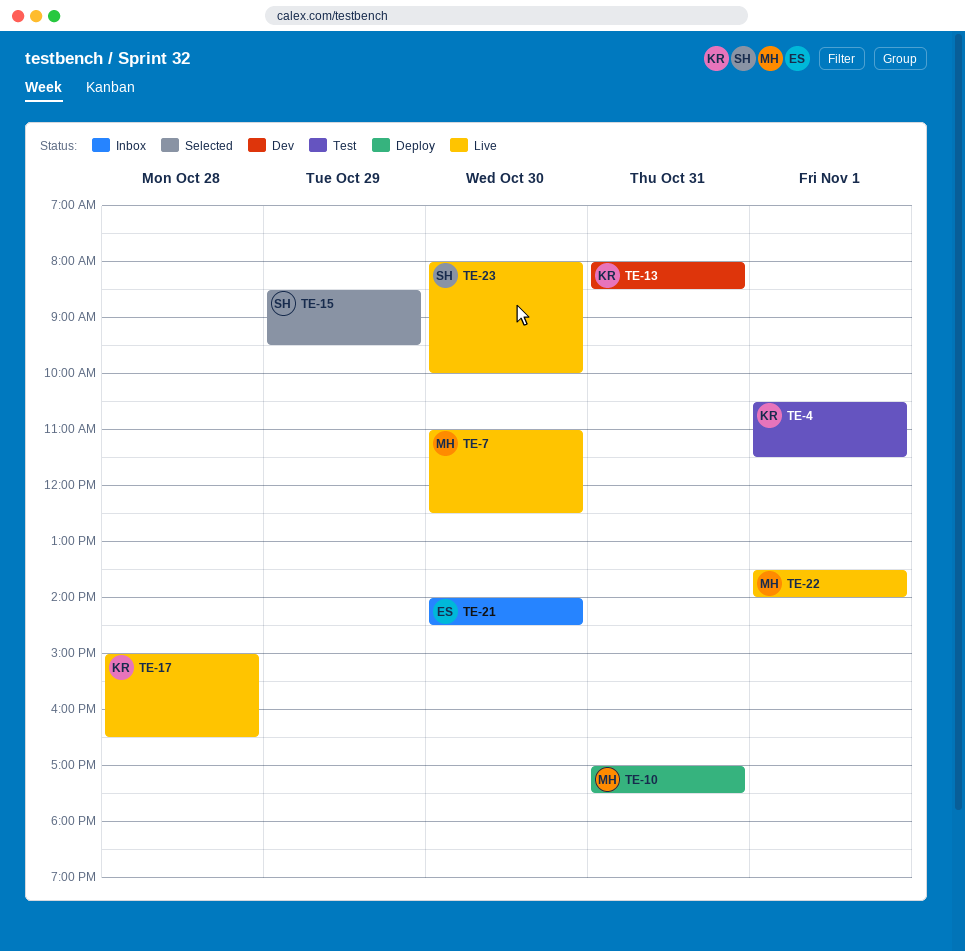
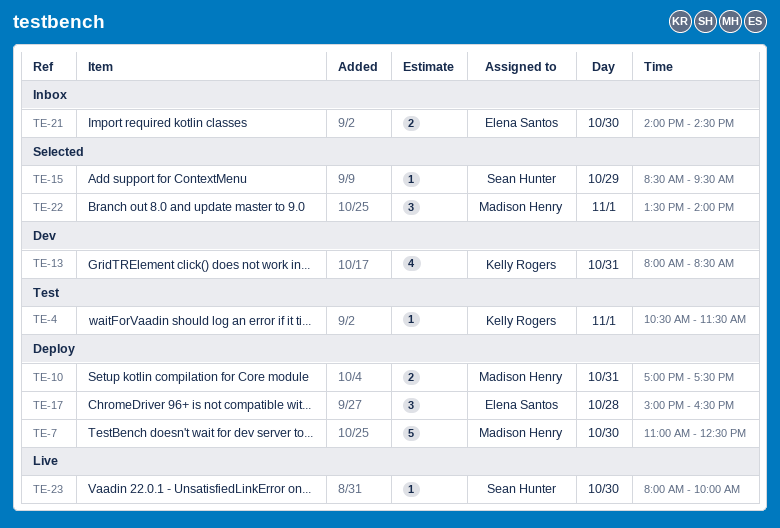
TE-7, status: Live -> Deploy
TE-17, status: Live -> Deploy
TE-17, owner: Kelly Rogers -> Elena Santos
TE-22, status: Live -> Selected

